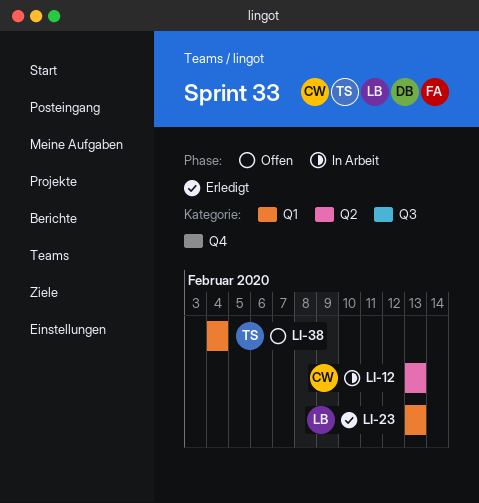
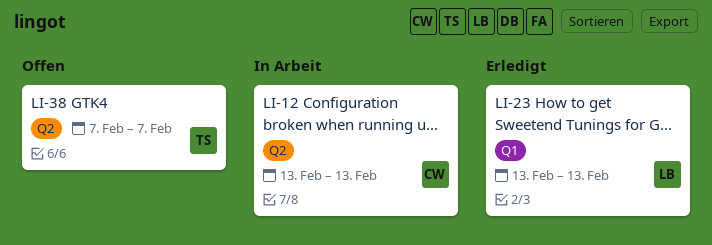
LI-38, label: Q1 -> Q2
LI-38, start: Feb 4 -> Feb 7
LI-38, due: Feb 4 -> Feb 7

